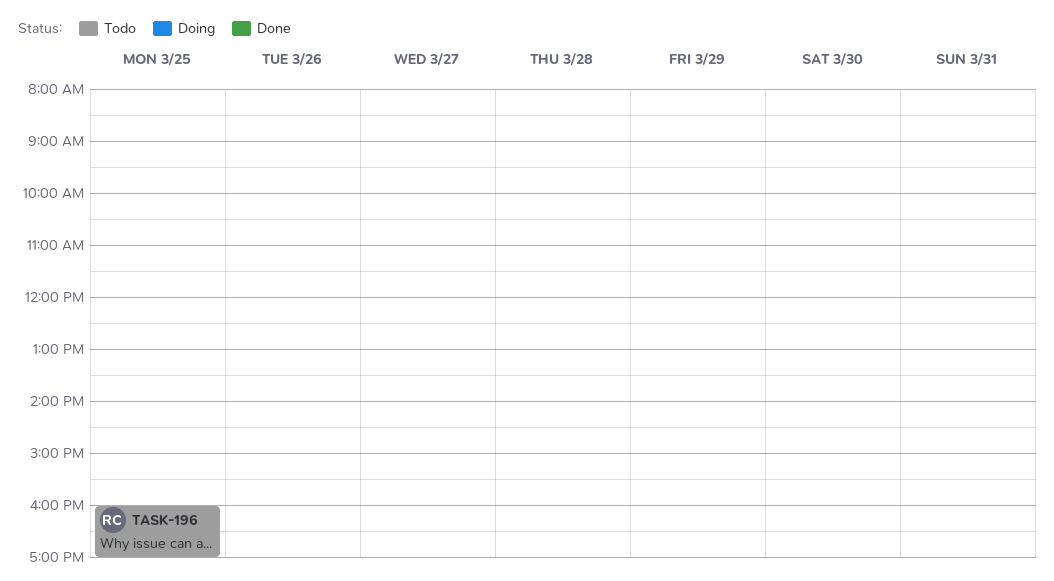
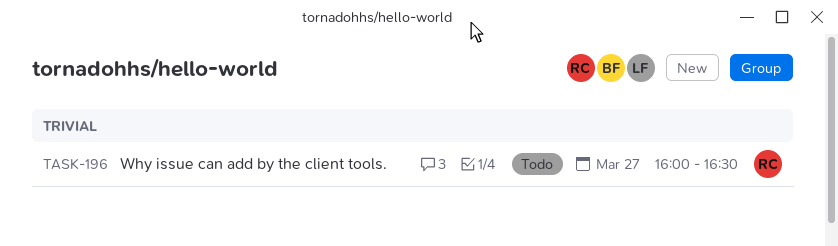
TASK-196, day: Mar 25 -> Mar 27
TASK-196, ends: 17:00 -> 16:30

